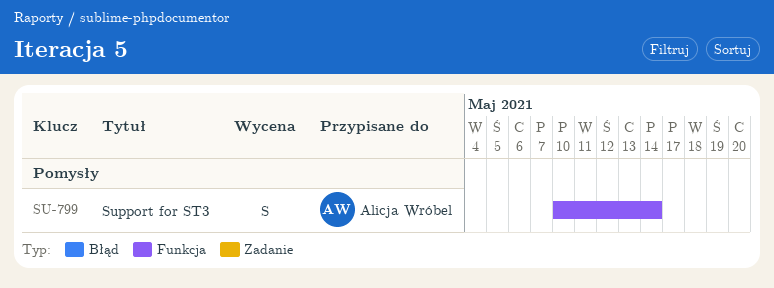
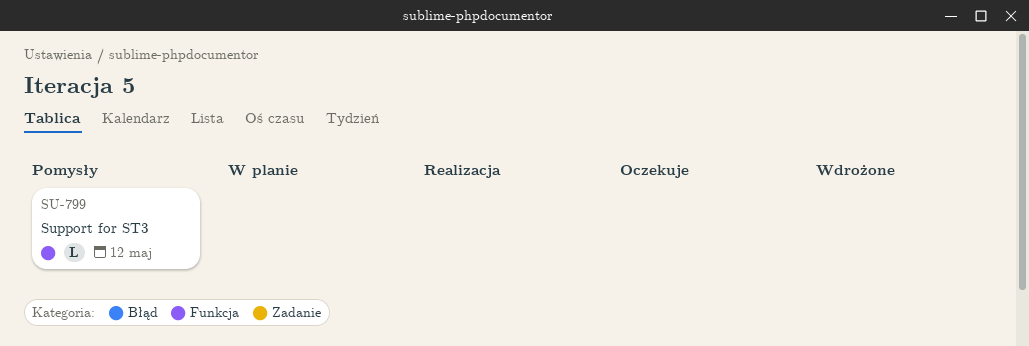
SU-799, estimate: S -> L
SU-799, due: May 14 -> May 12

